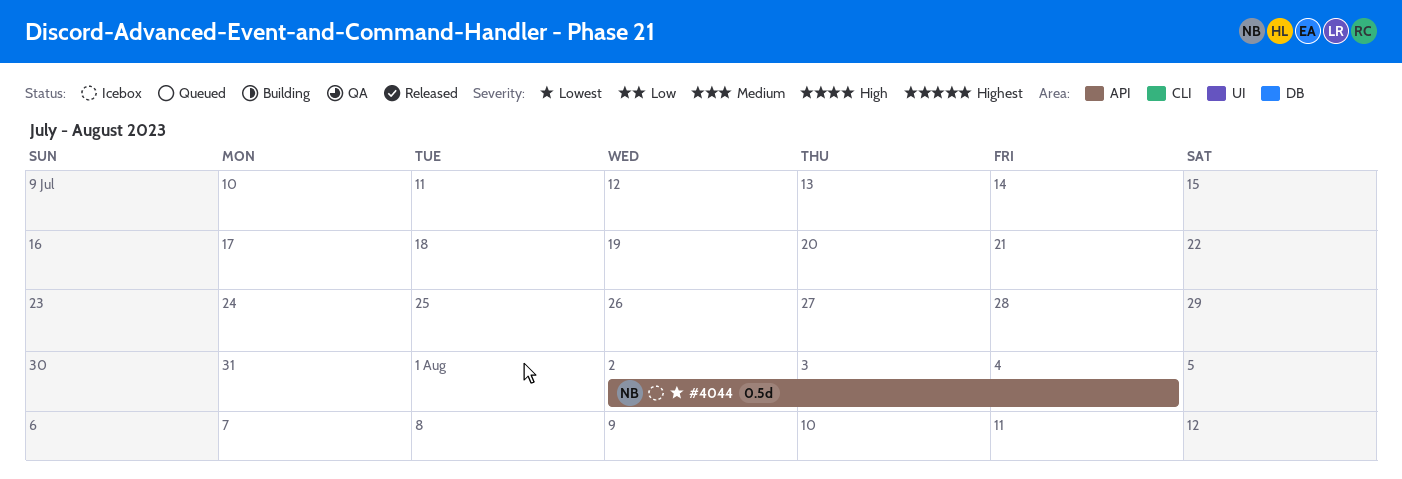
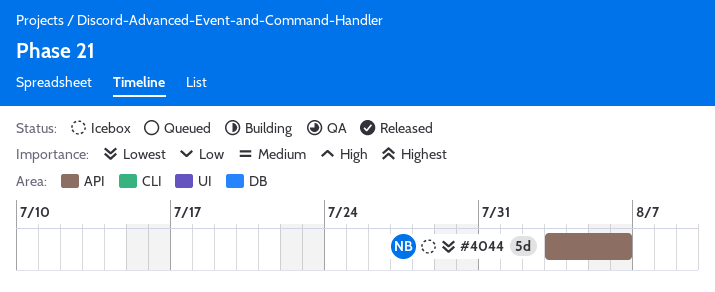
#4044, estimate: 0.5d -> 5d
#4044, start: Aug 2 -> Aug 3
#4044, due: Aug 4 -> Aug 6

